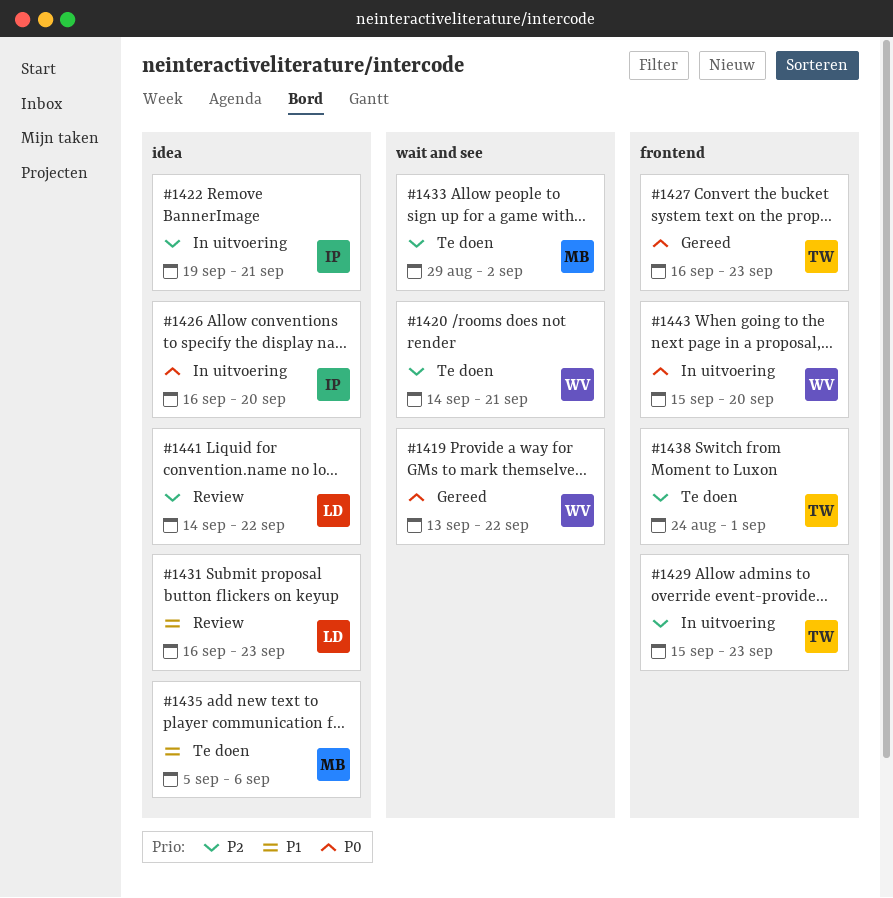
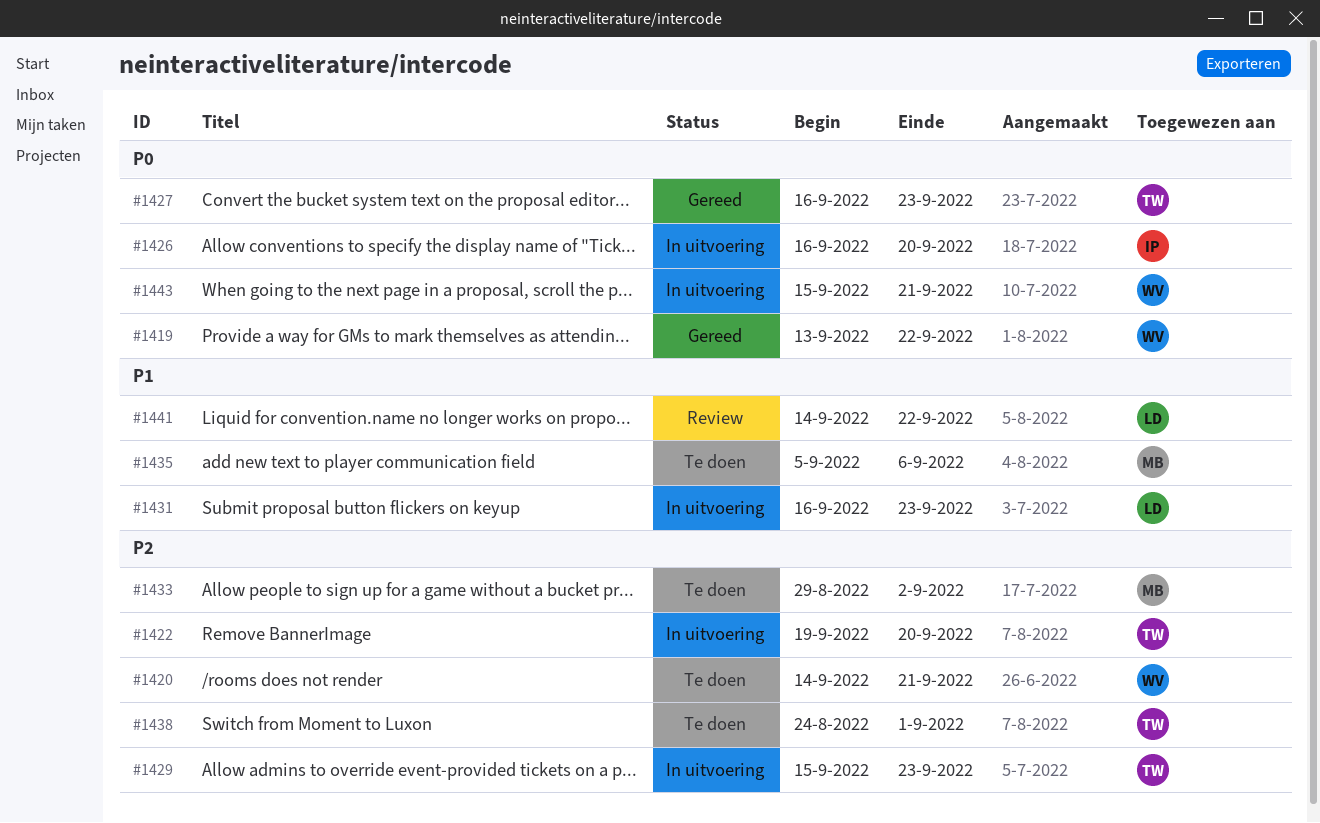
#1422, owner: IP -> TW
#1422, due: Sep 21 -> Sep 20
#1431, status: Review -> In uitvoering
#1441, priority: P2 -> P1
#1443, due: Sep 20 -> Sep 21

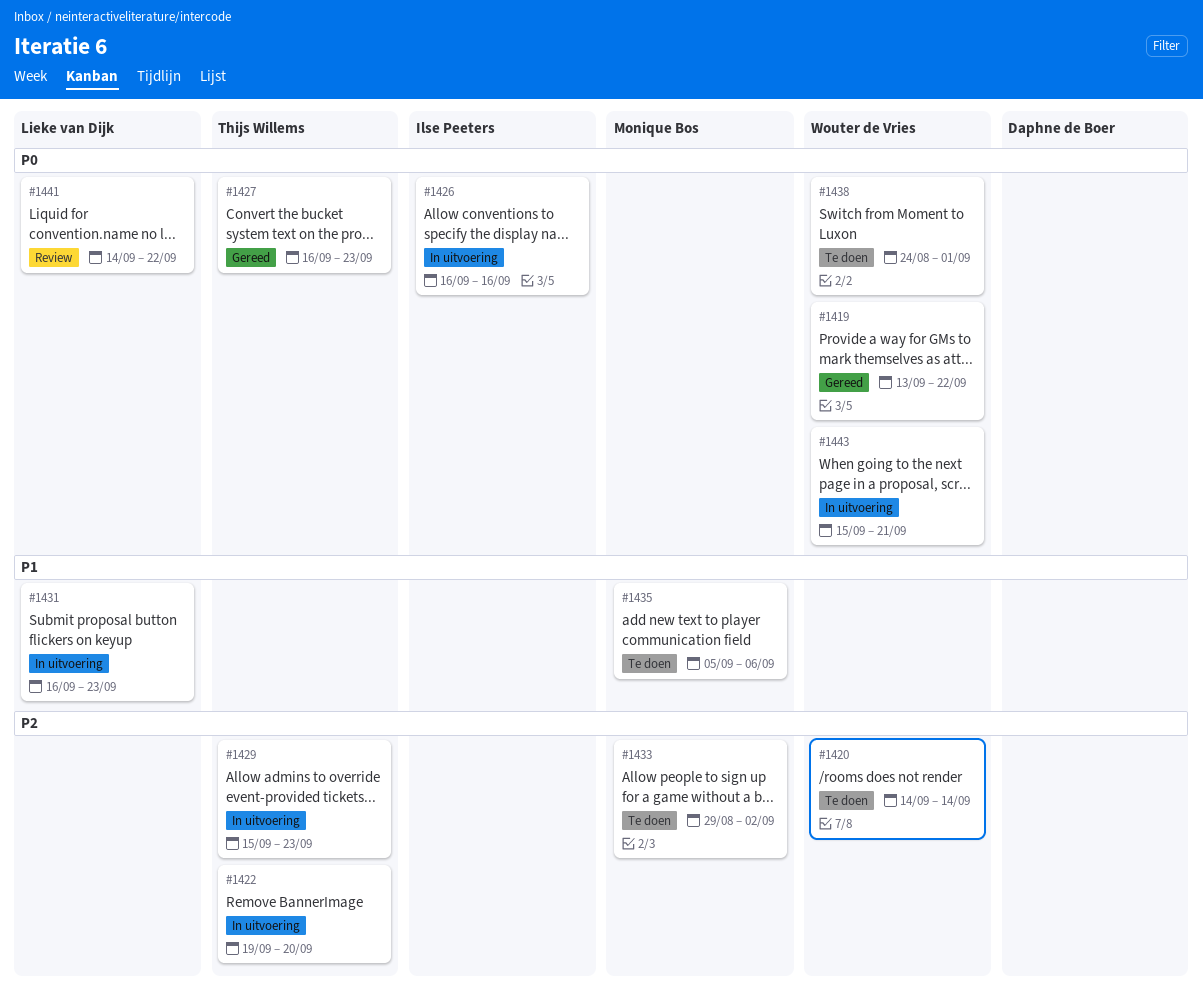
#1420, due: Sep 21 -> Sep 14
#1426, due: Sep 20 -> Sep 16
#1438, owner: Thijs Willems -> Wouter de Vries
#1438, priority: P2 -> P0
#1441, priority: P1 -> P0

